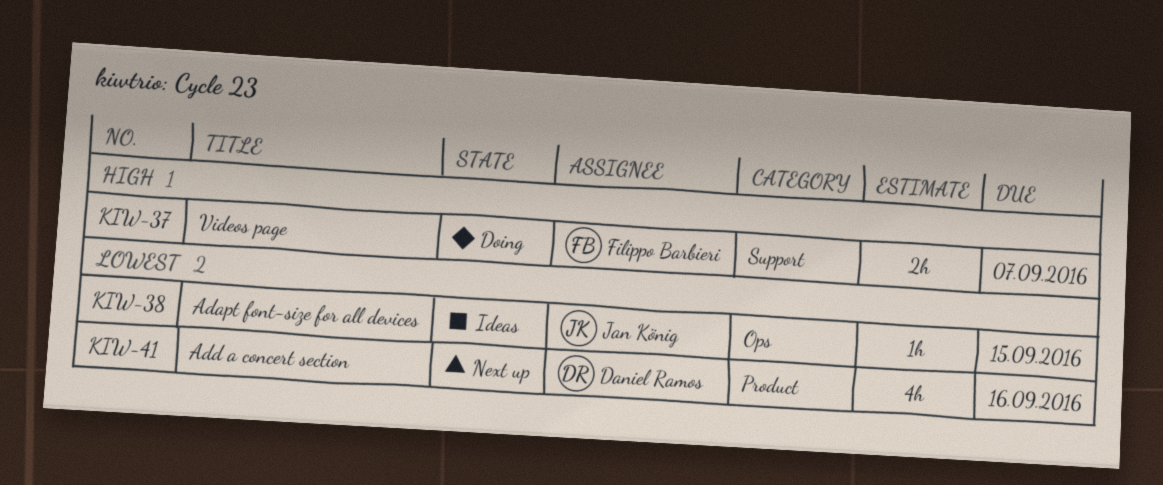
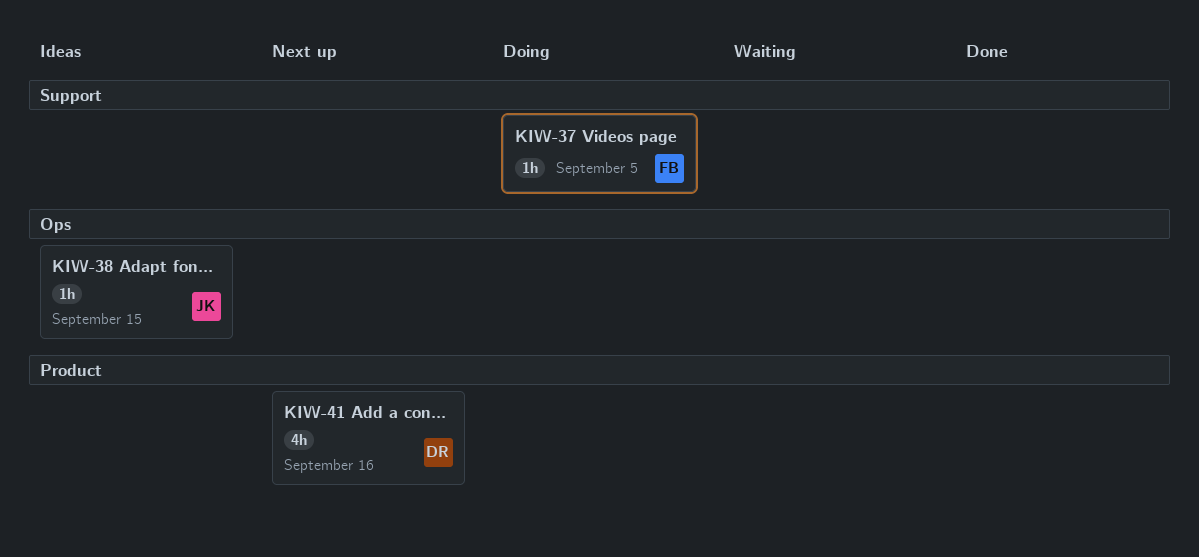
KIW-37, estimate: 2h -> 1h
KIW-37, due: Sep 7 -> Sep 5

